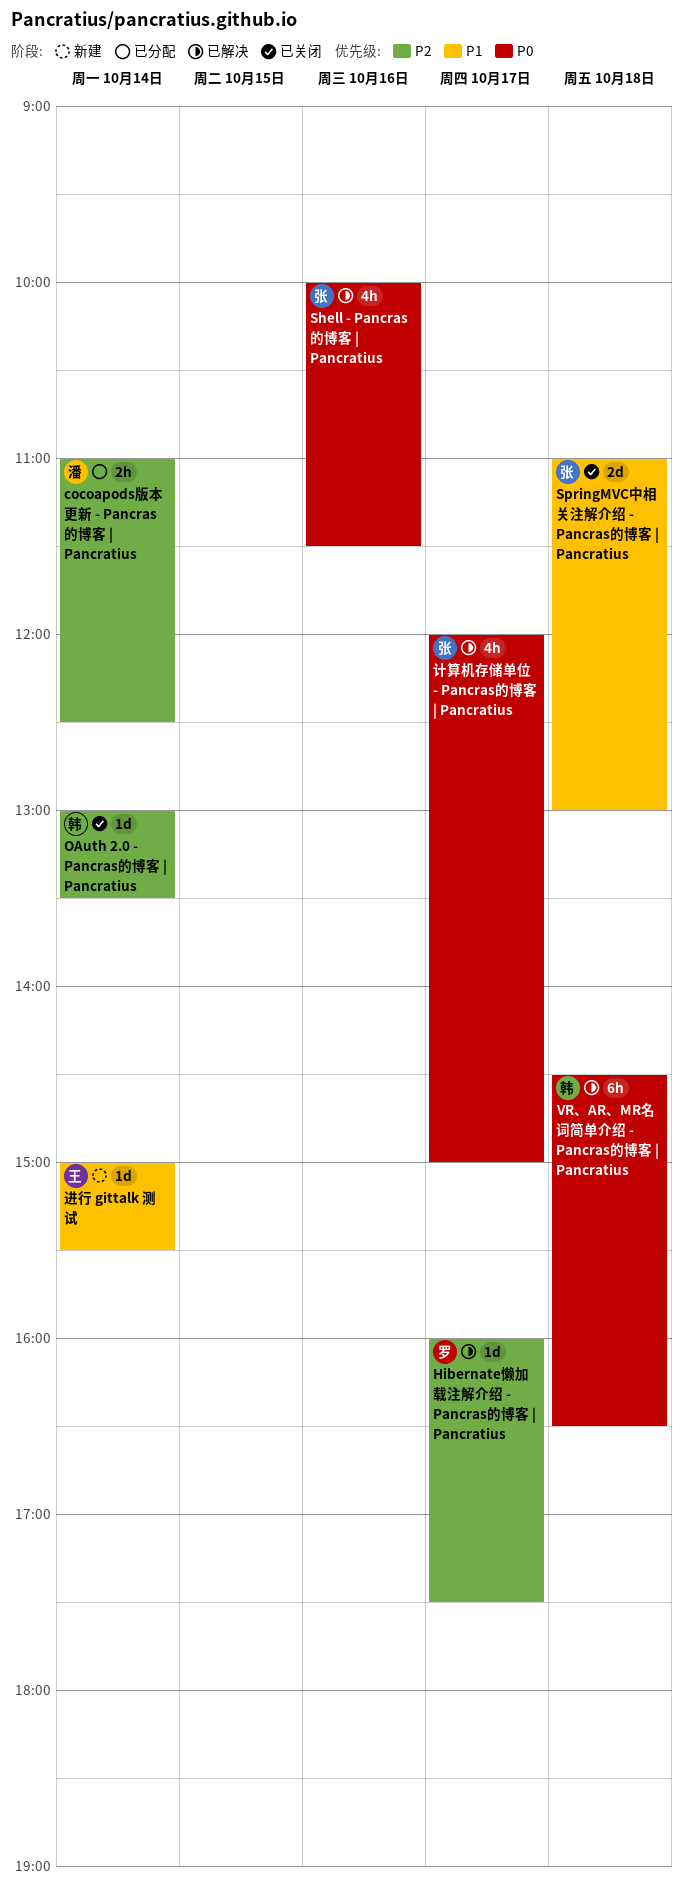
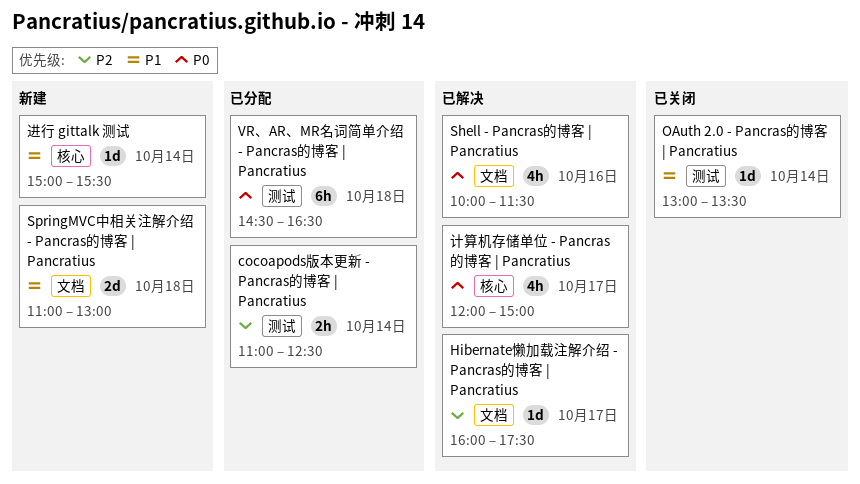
OAuth 2.0 - Pancras的博客 | Pancratius, priority: P2 -> P1
SpringMVC中相关注解介绍 - Pancras的博客 | Pancratius, status: 已关闭 -> 新建
VR、AR、MR名词简单介绍 - Pancras的博客 | Pancratius, status: 已解决 -> 已分配

